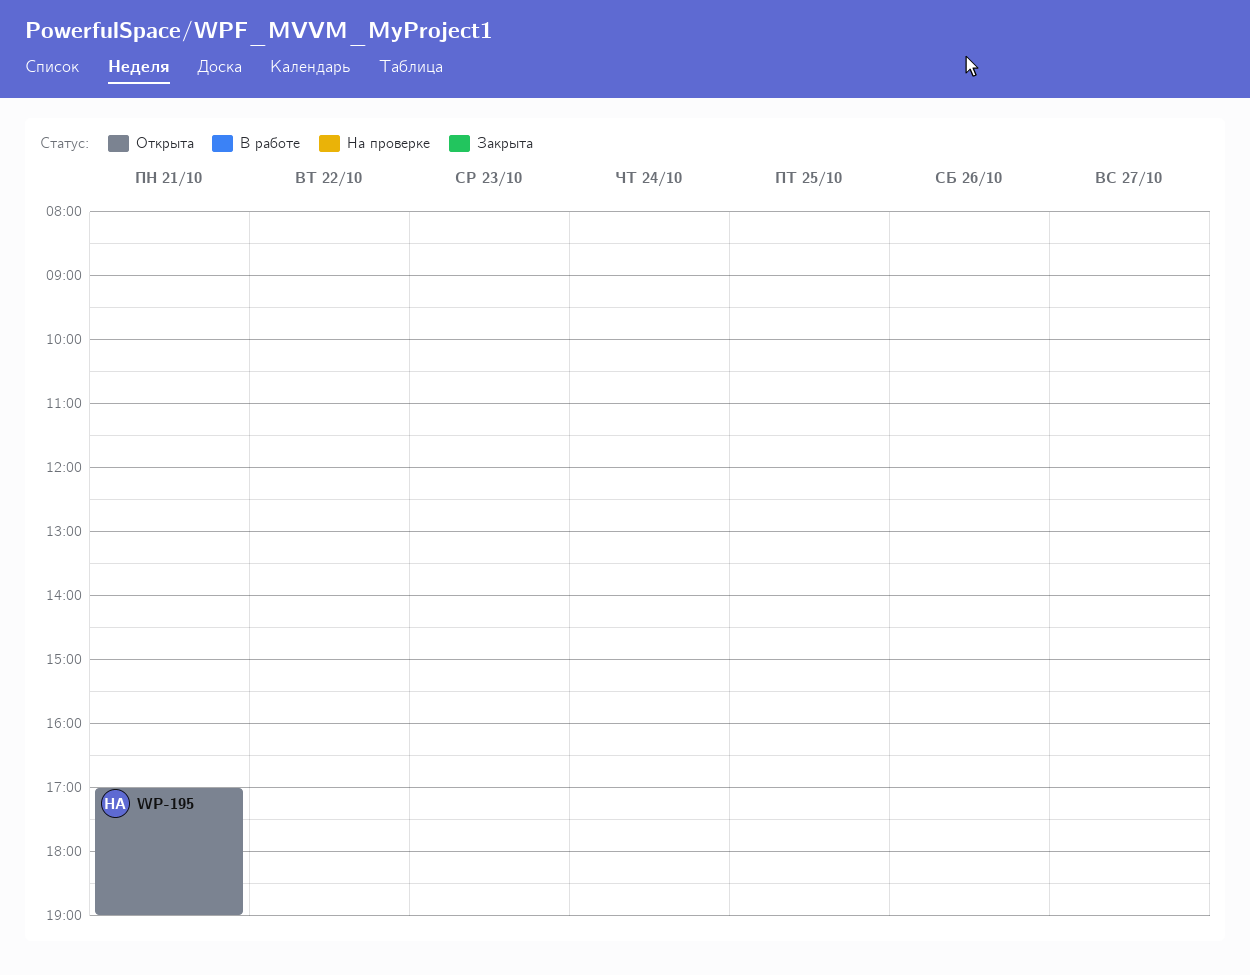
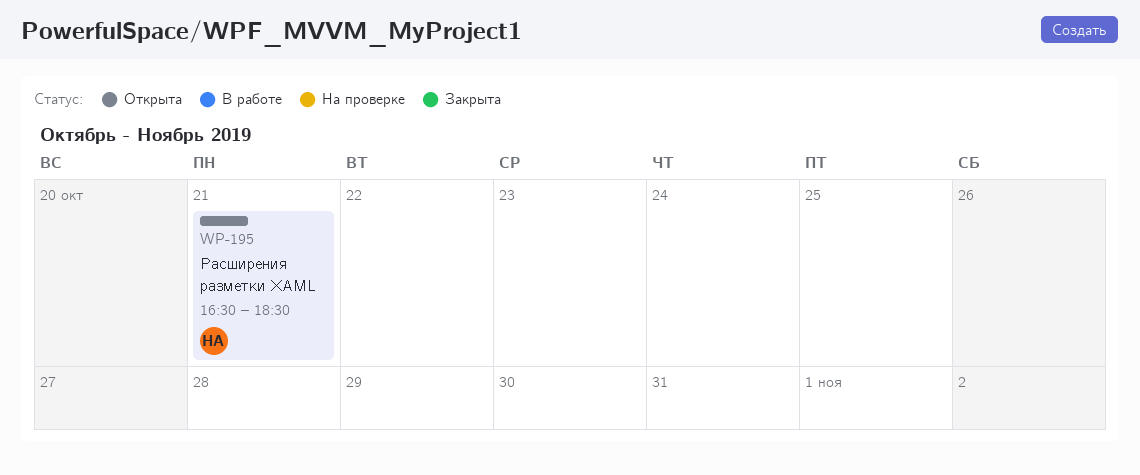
WP-195, begins: 17:00 -> 16:30
WP-195, ends: 19:00 -> 18:30

